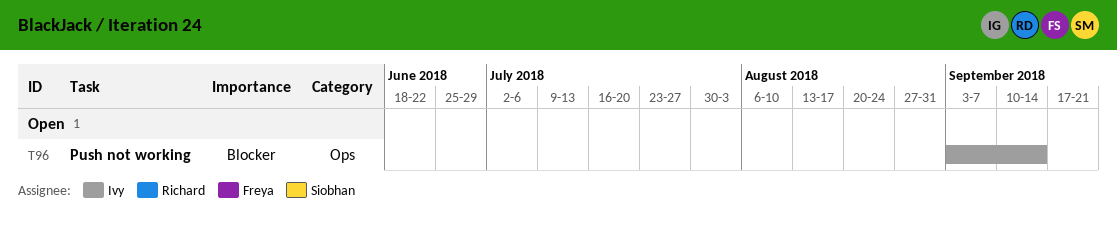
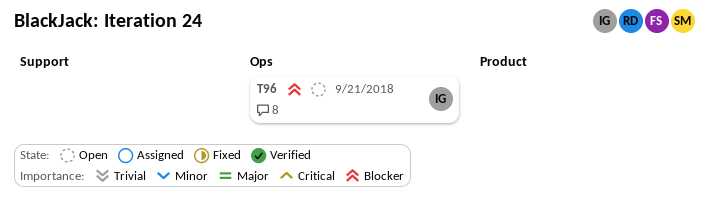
T96, due: Sep 14 -> Sep 21

